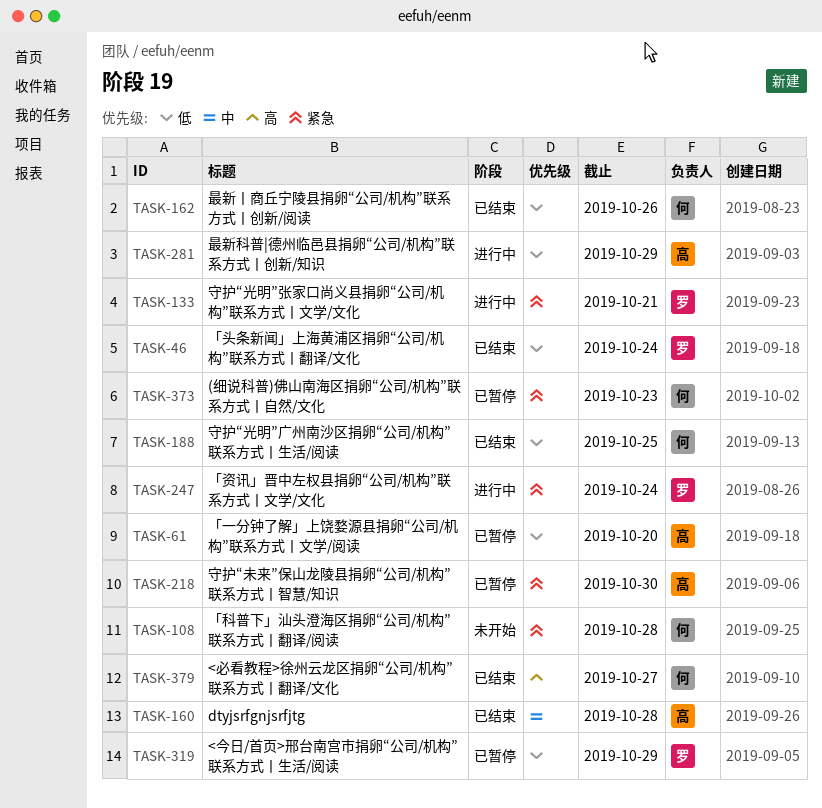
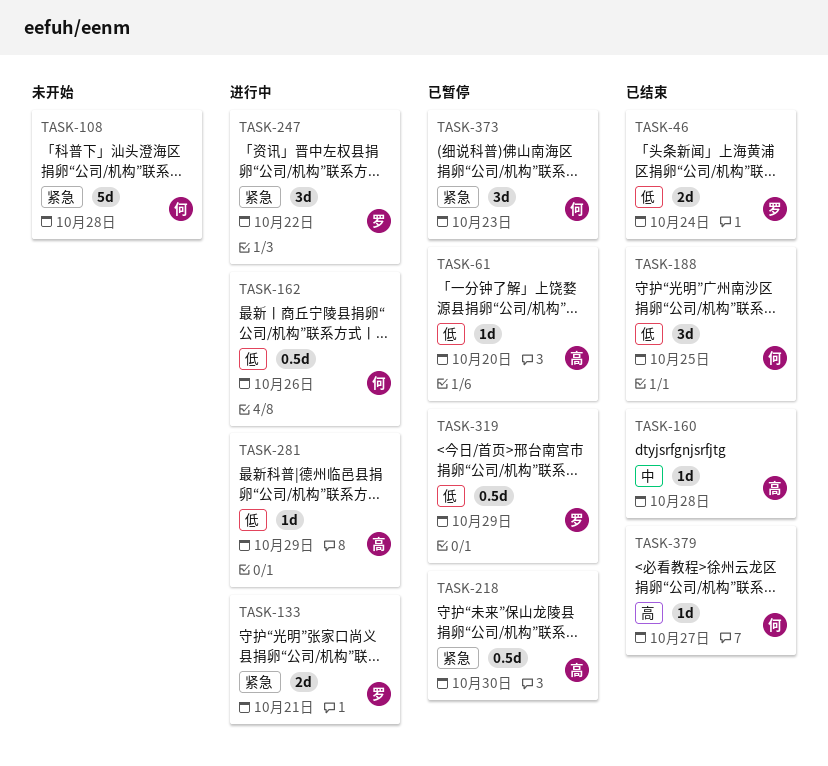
TASK-162, status: 已结束 -> 进行中
TASK-247, due: Oct 24 -> Oct 22

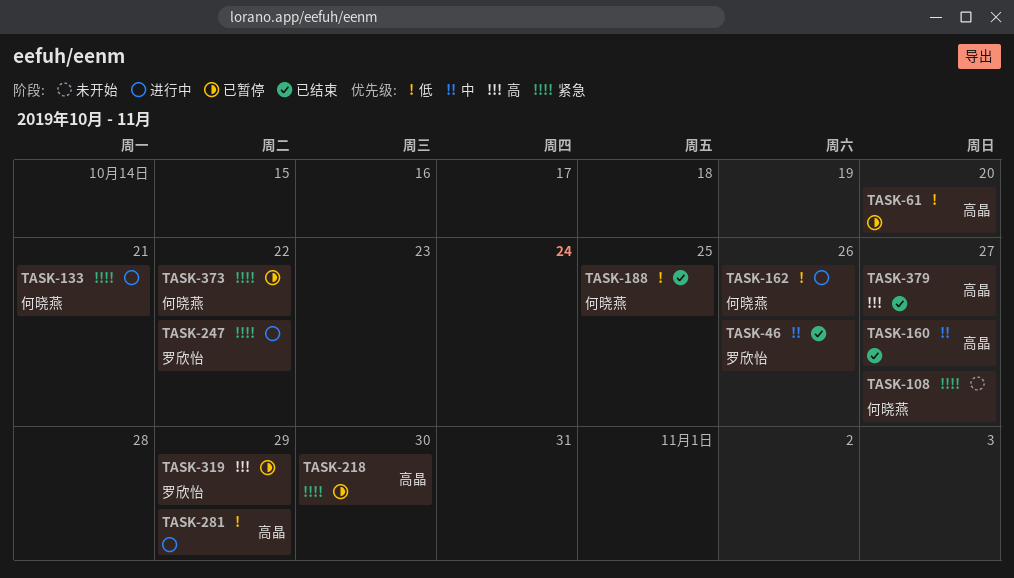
TASK-46, priority: 低 -> 中
TASK-46, due: Oct 24 -> Oct 26
TASK-108, due: Oct 28 -> Oct 27
TASK-133, owner: 罗欣怡 -> 何晓燕
TASK-160, due: Oct 28 -> Oct 27
TASK-319, priority: 低 -> 高
TASK-373, due: Oct 23 -> Oct 22
TASK-379, owner: 何晓燕 -> 高晶

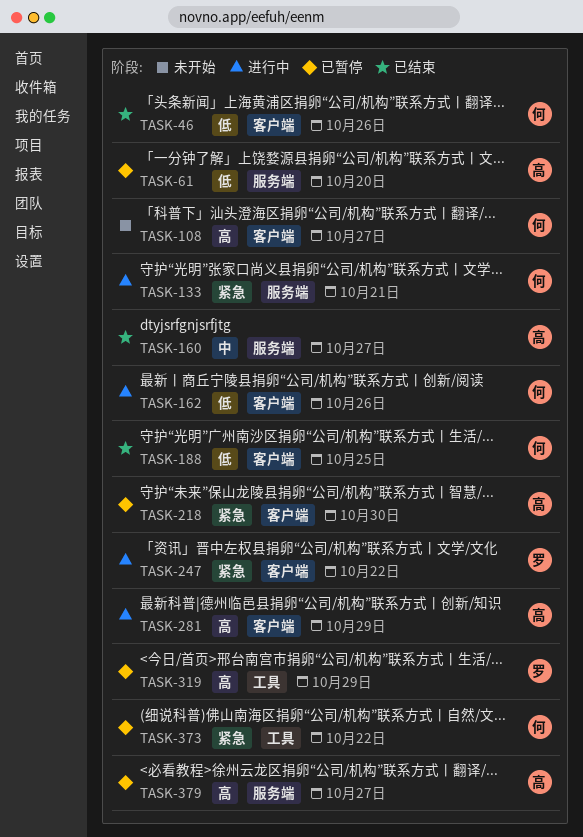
TASK-46, owner: 罗欣怡 -> 何晓燕
TASK-46, priority: 中 -> 低
TASK-108, priority: 紧急 -> 高
TASK-281, priority: 低 -> 高
TASK-379, status: 已结束 -> 已暂停

